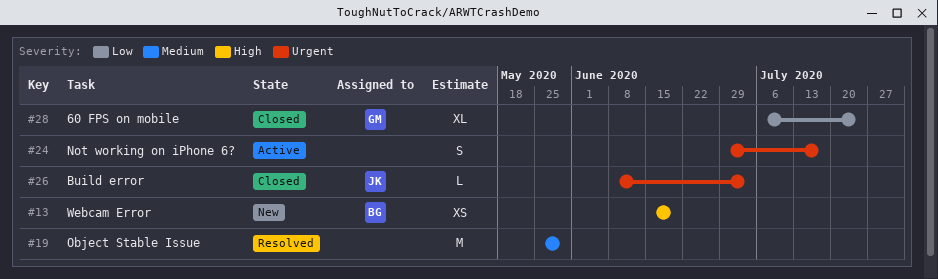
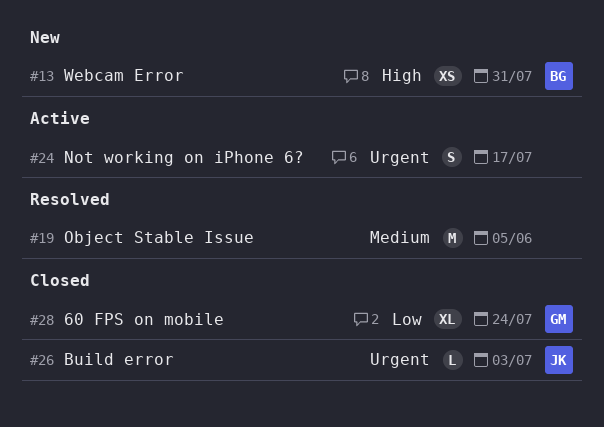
#13, due: Jun 19 -> Jul 31
#19, due: May 29 -> Jun 5

